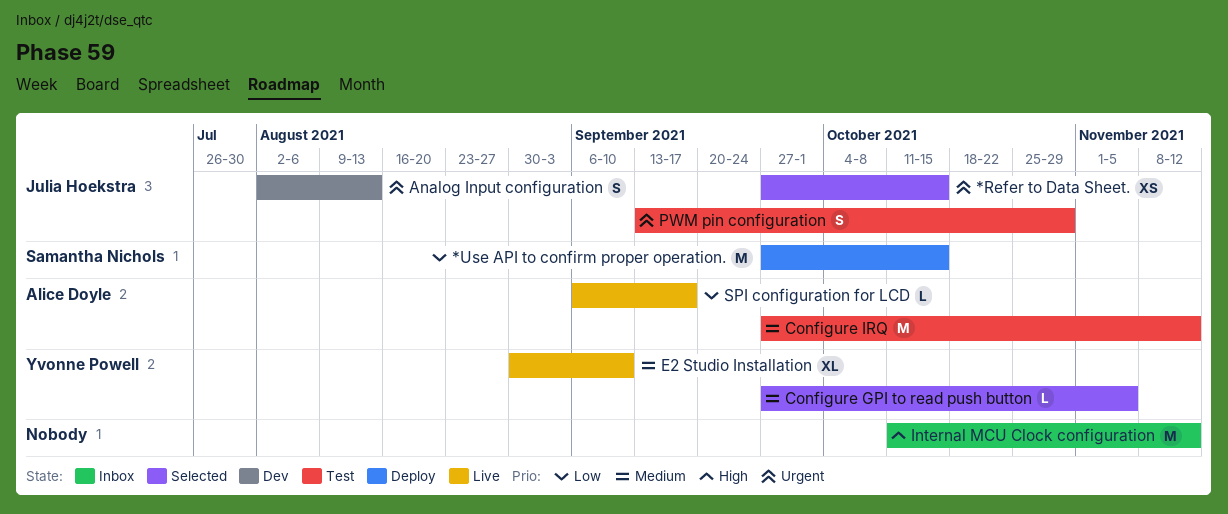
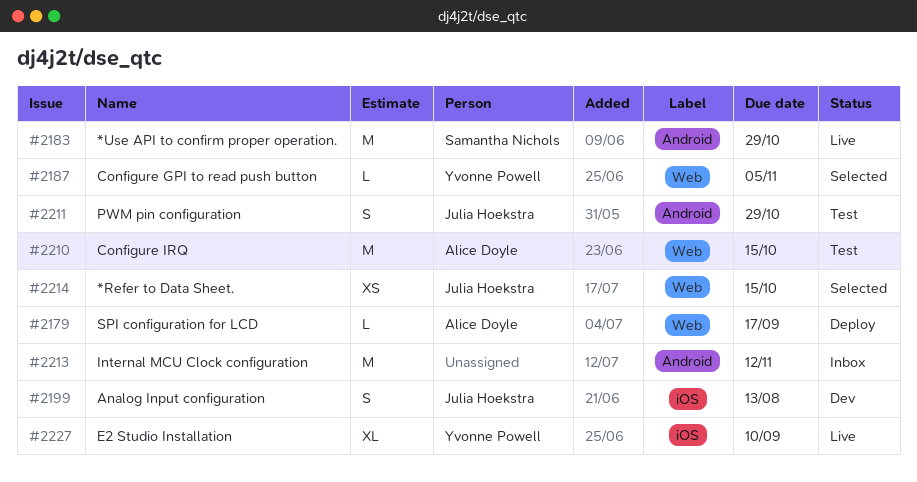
*Use API to confirm proper operation., status: Deploy -> Live
*Use API to confirm proper operation., due: Oct 15 -> Oct 29
Configure IRQ, due: Nov 12 -> Oct 15
SPI configuration for LCD, status: Live -> Deploy

